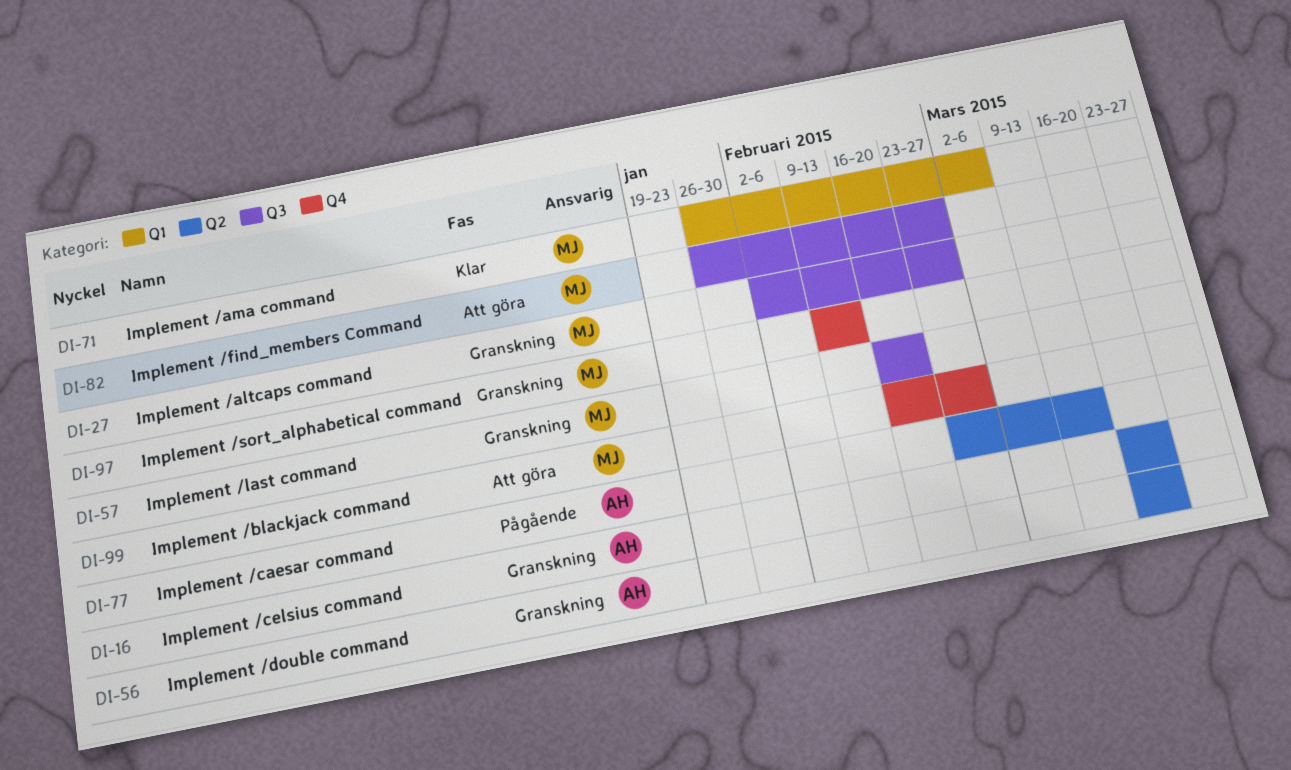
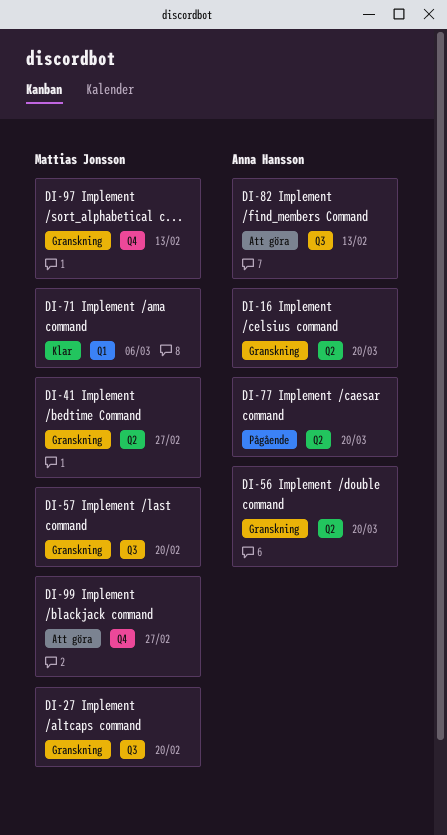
DI-27, due: Feb 27 -> Feb 20
DI-41: none -> present
DI-77, due: Mar 13 -> Mar 20
DI-82, owner: Mattias Jonsson -> Anna Hansson
DI-82, due: Feb 27 -> Feb 13

